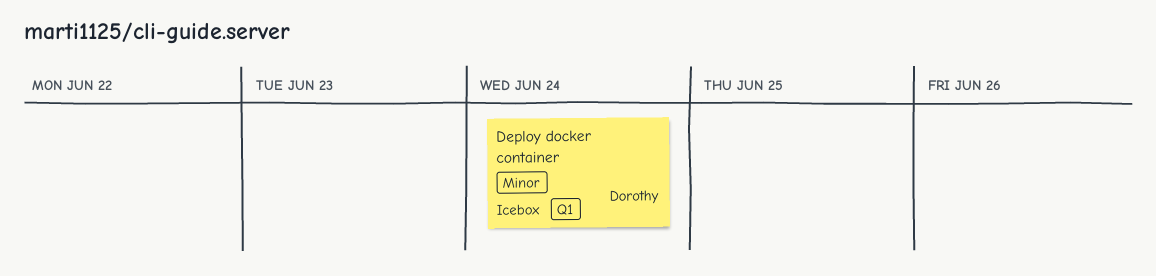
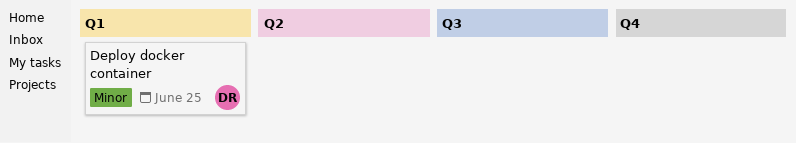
Deploy docker container, due: Jun 24 -> Jun 25

